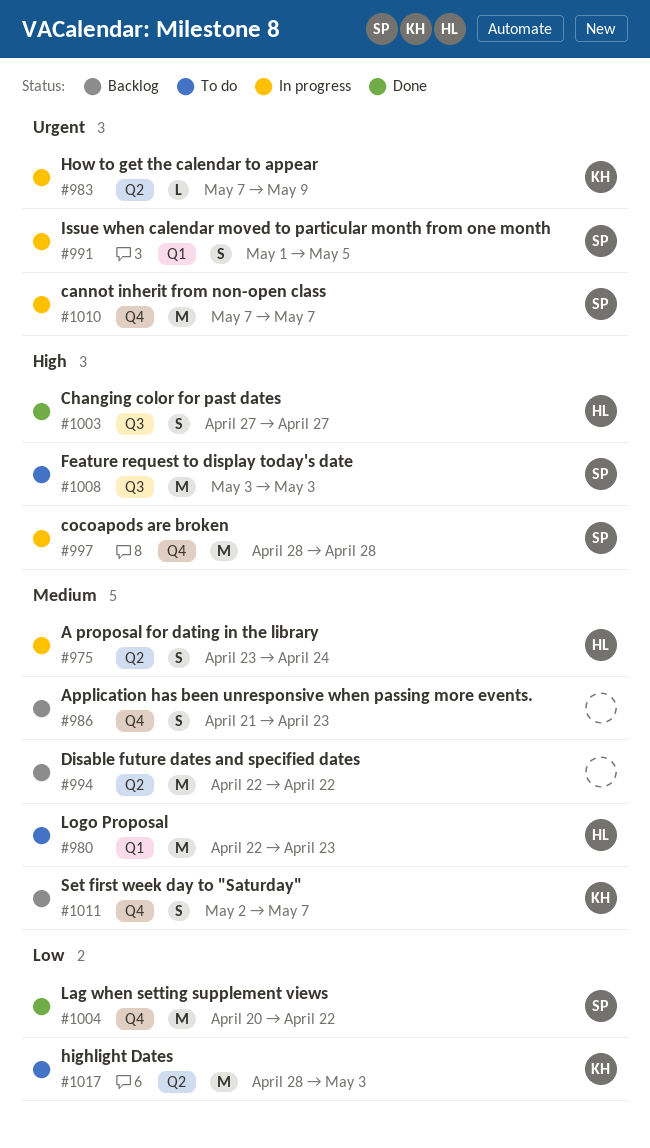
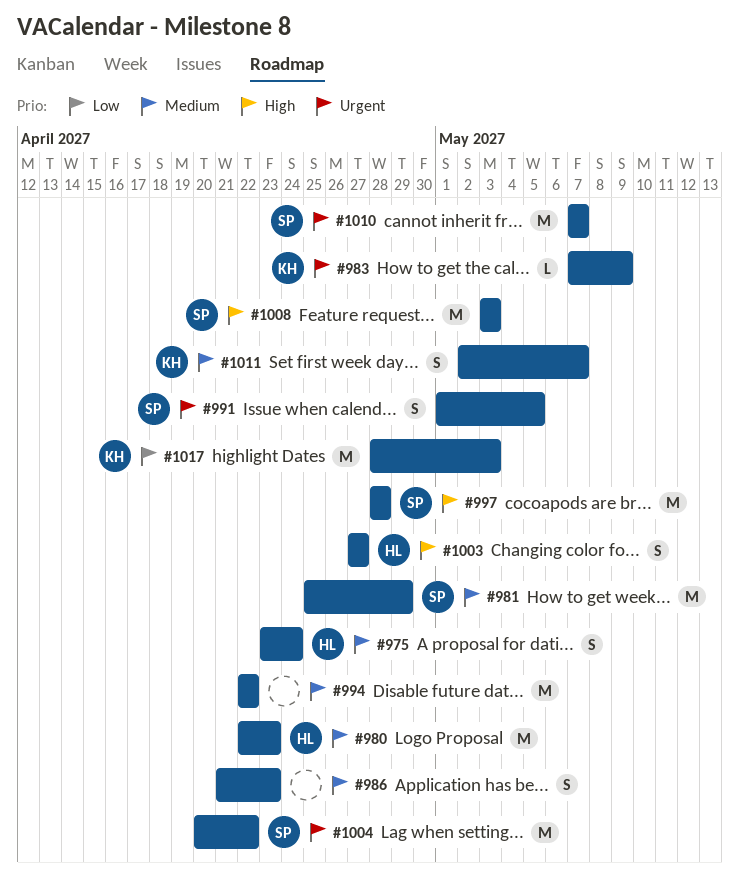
#981: none -> present
#1004, priority: Low -> Urgent

